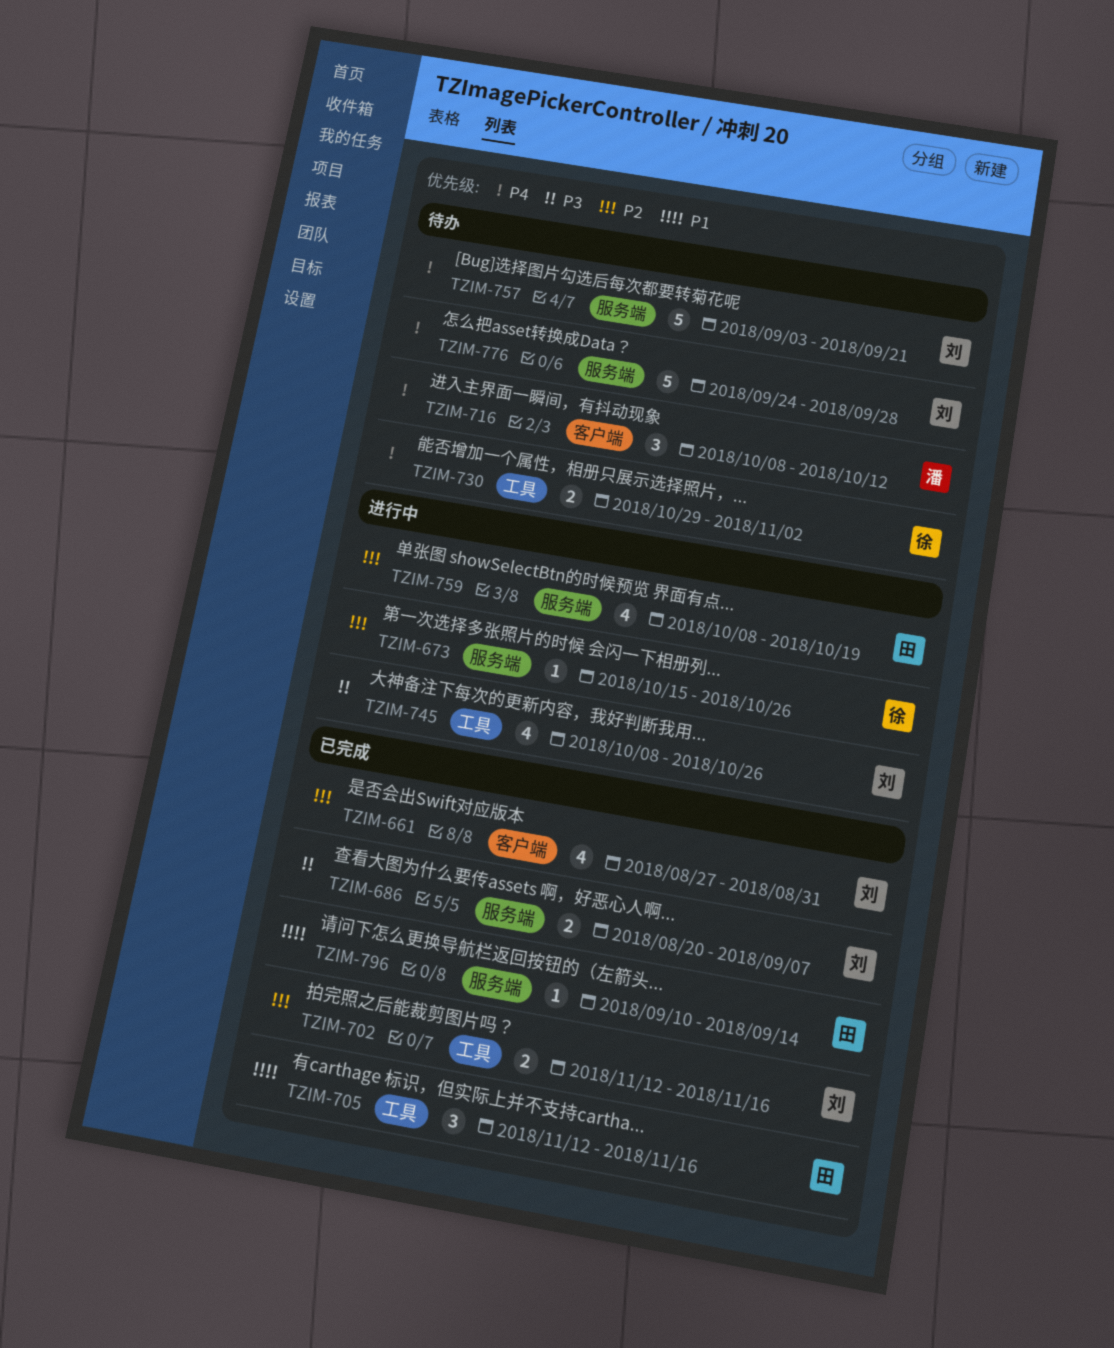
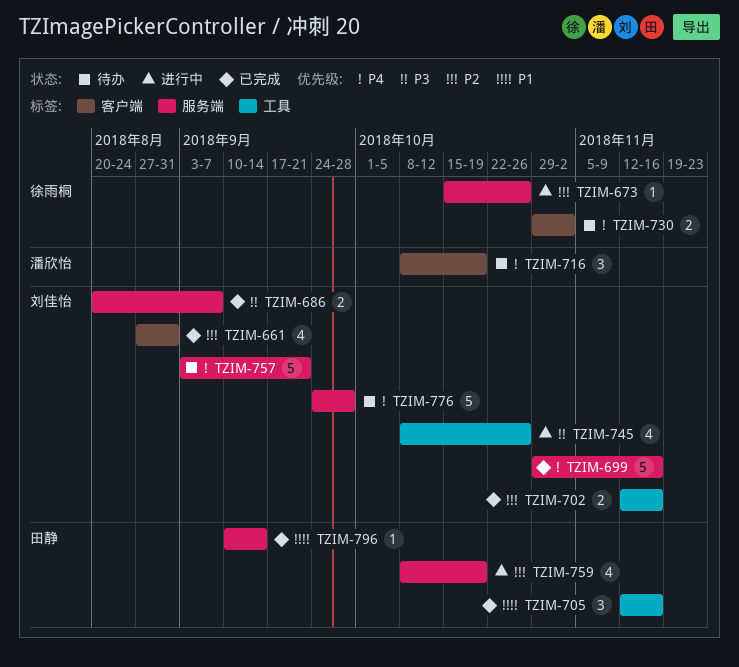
TZIM-699: none -> present
TZIM-716, due: Oct 12 -> Oct 19
TZIM-730, label: 工具 -> 客户端

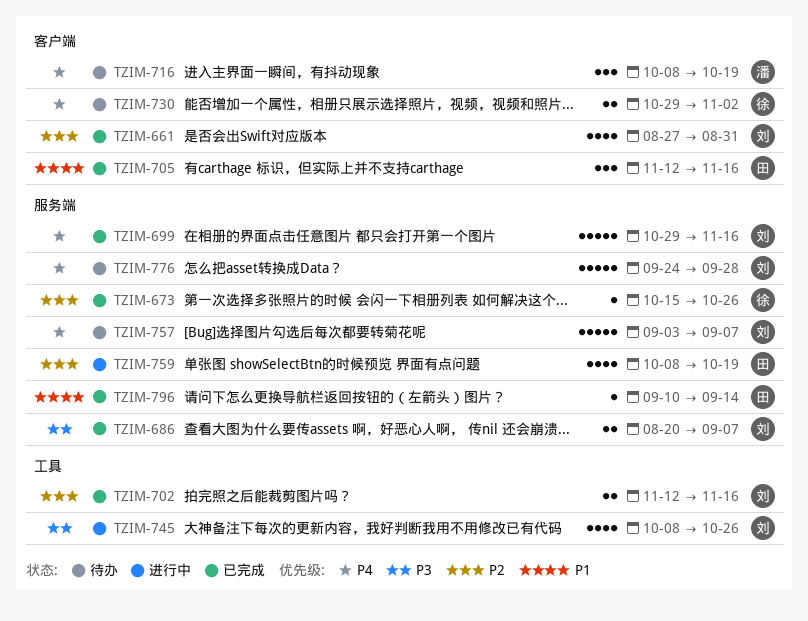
TZIM-673, status: 进行中 -> 已完成
TZIM-705, label: 工具 -> 客户端
TZIM-757, due: Sep 21 -> Sep 7

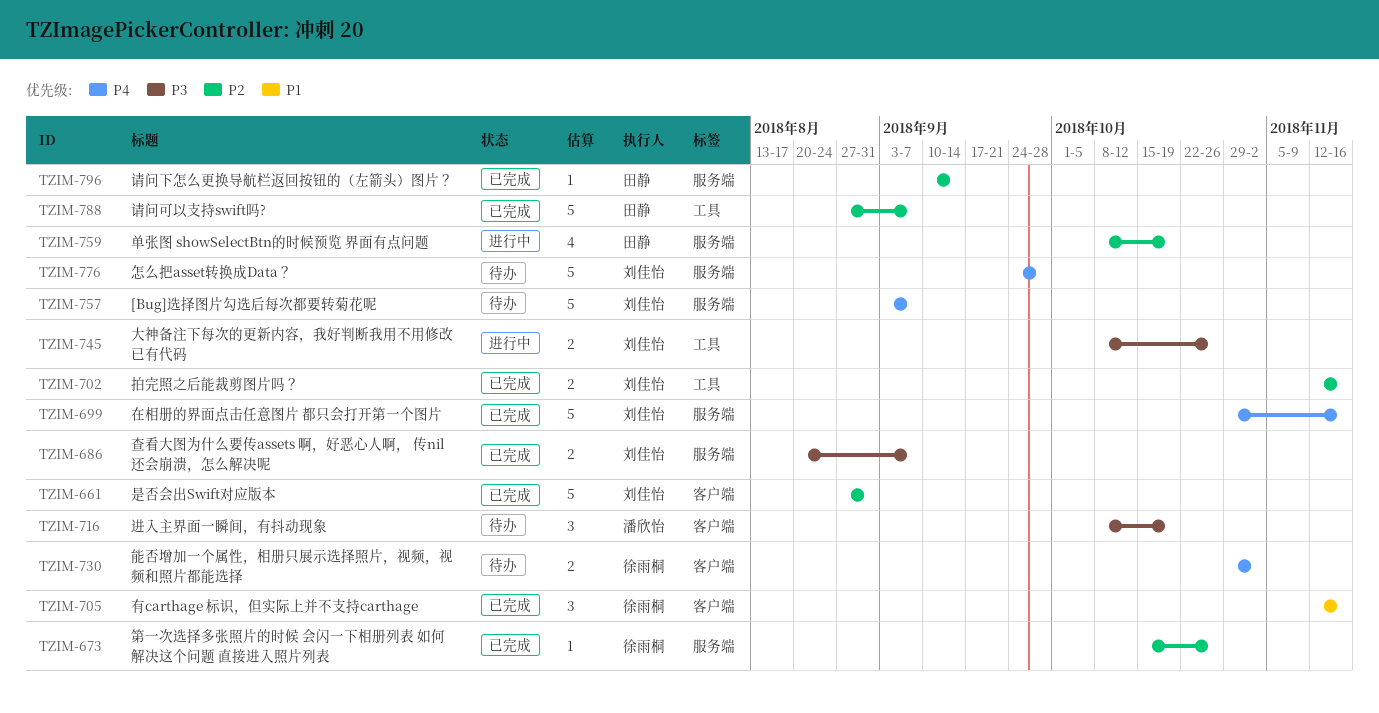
TZIM-661, estimate: 4 -> 5
TZIM-705, owner: 田静 -> 徐雨桐
TZIM-716, priority: P4 -> P3
TZIM-745, estimate: 4 -> 2
TZIM-788: none -> present
TZIM-796, priority: P1 -> P2

